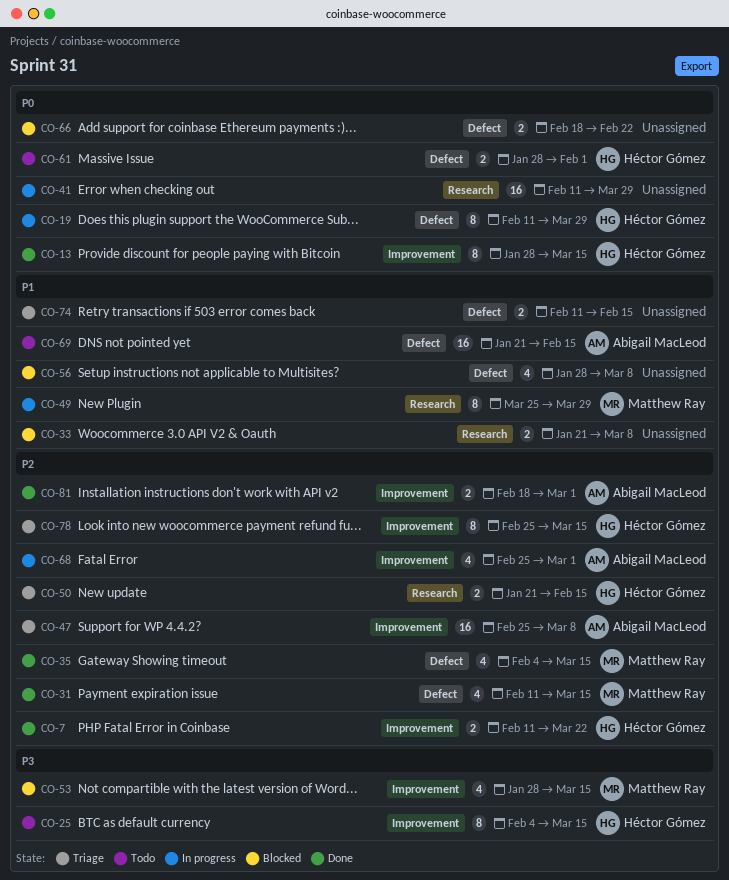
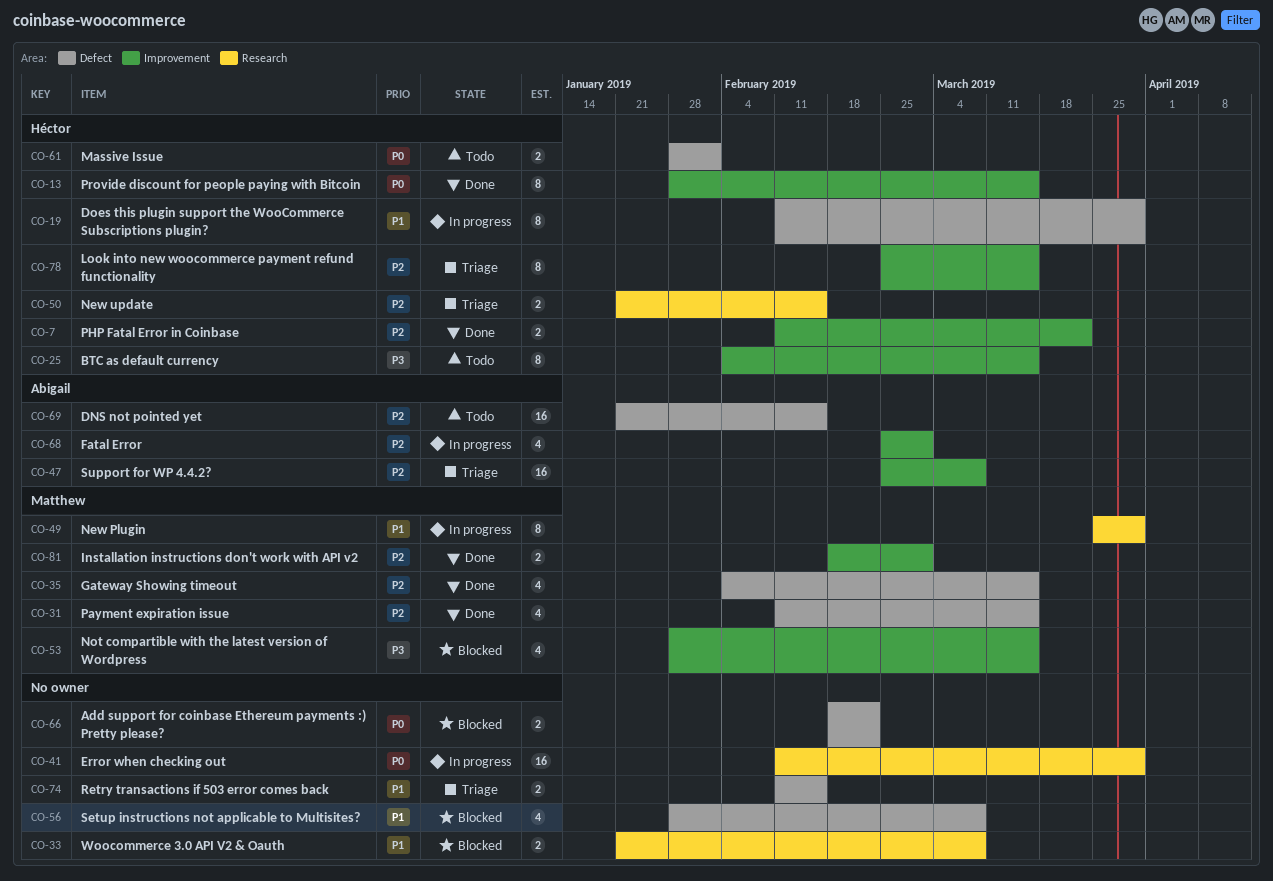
CO-19, priority: P0 -> P1
CO-69, priority: P1 -> P2
CO-81, owner: Abigail MacLeod -> Matthew Ray

